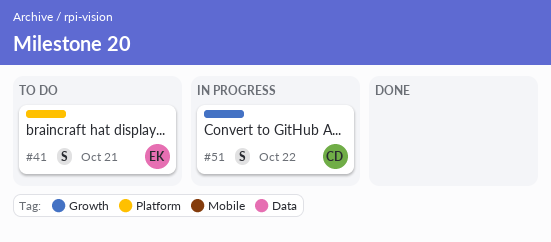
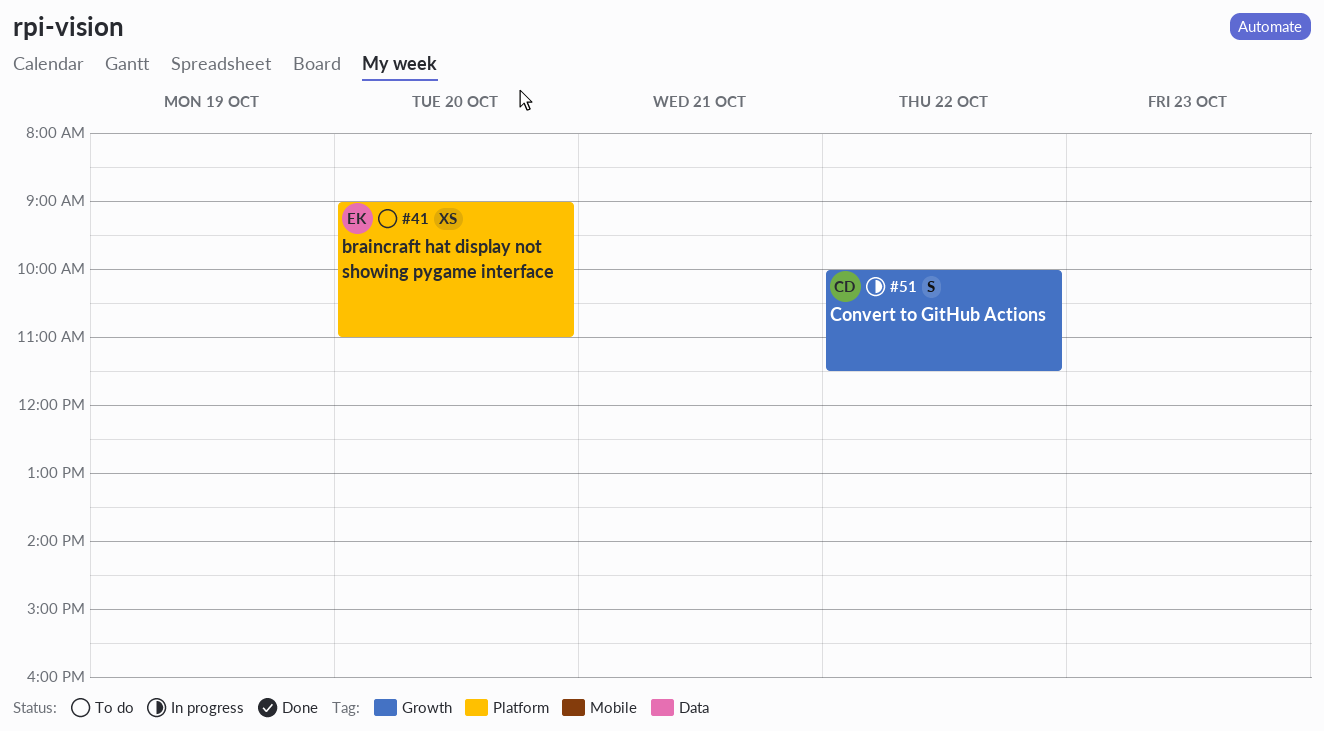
#41, estimate: S -> XS
#41, day: Oct 21 -> Oct 20

